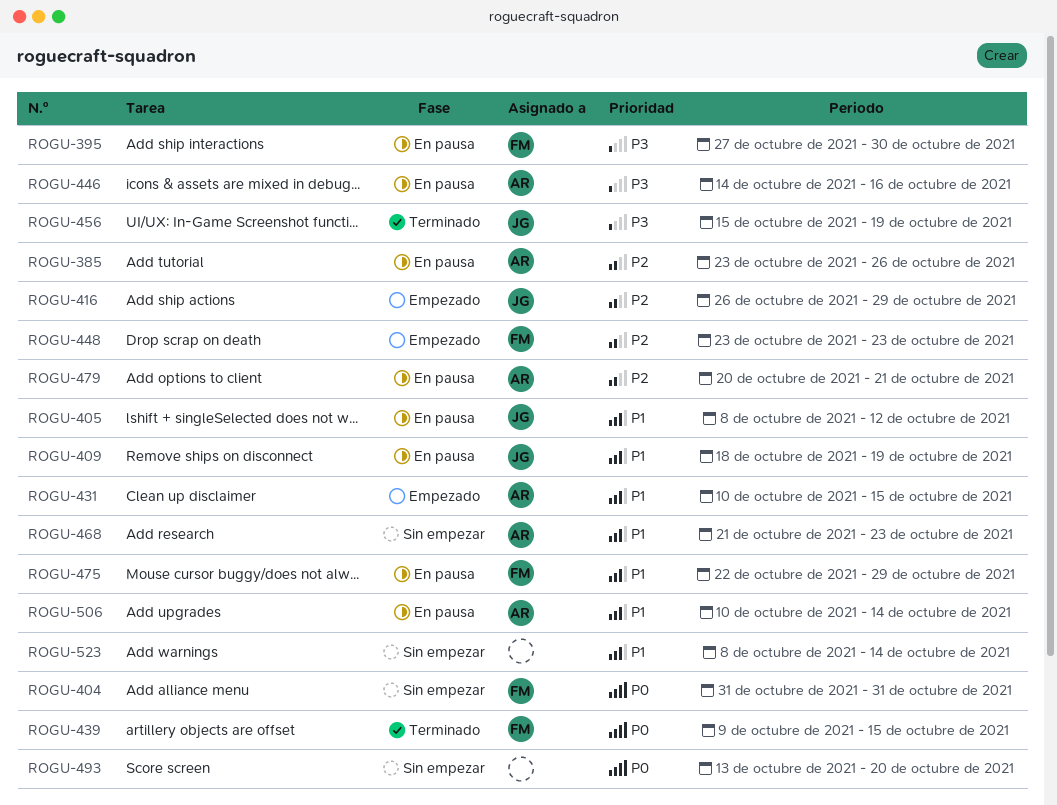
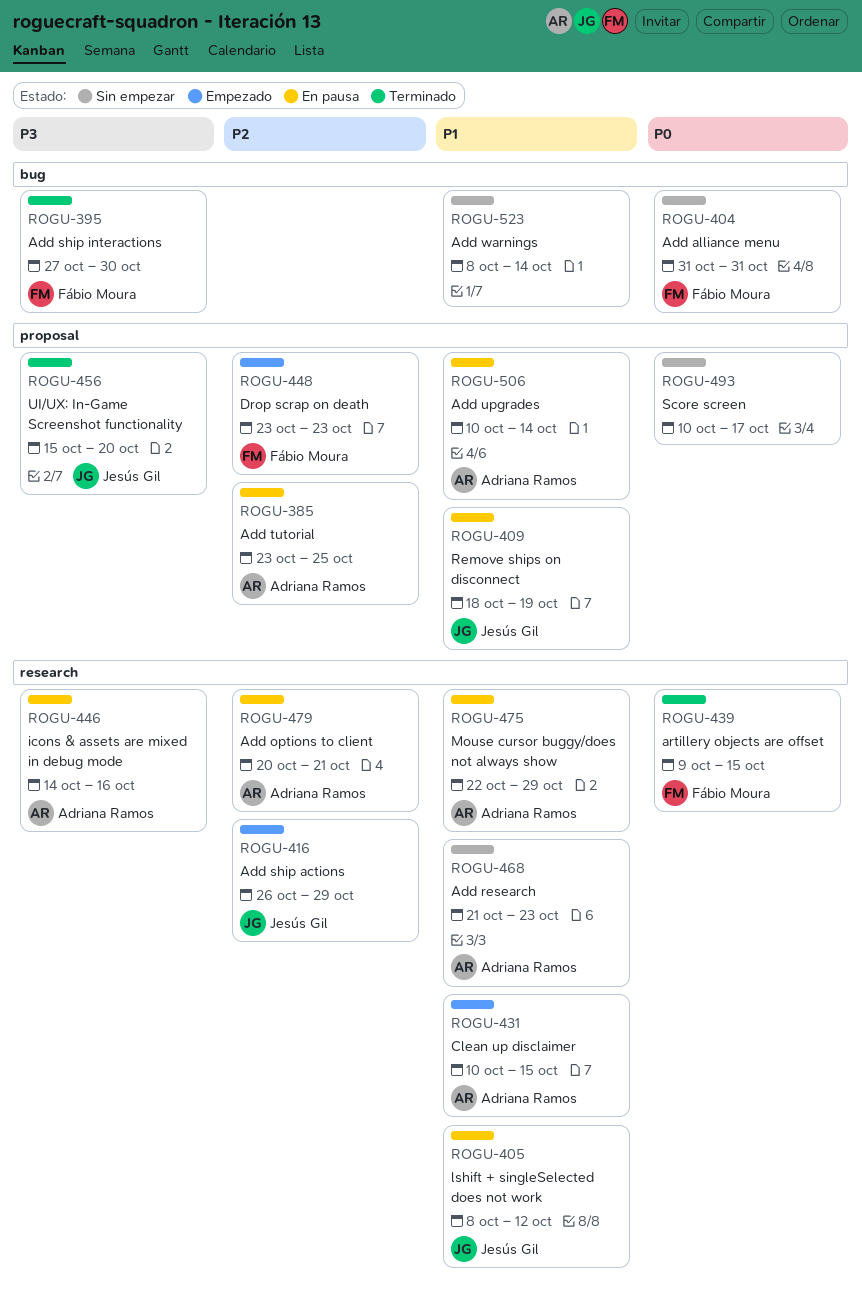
ROGU-385, due: Oct 26 -> Oct 25
ROGU-395, status: En pausa -> Terminado
ROGU-456, due: Oct 19 -> Oct 20
ROGU-475, owner: Fábio Moura -> Adriana Ramos
ROGU-493, start: Oct 13 -> Oct 10
ROGU-493, due: Oct 20 -> Oct 17

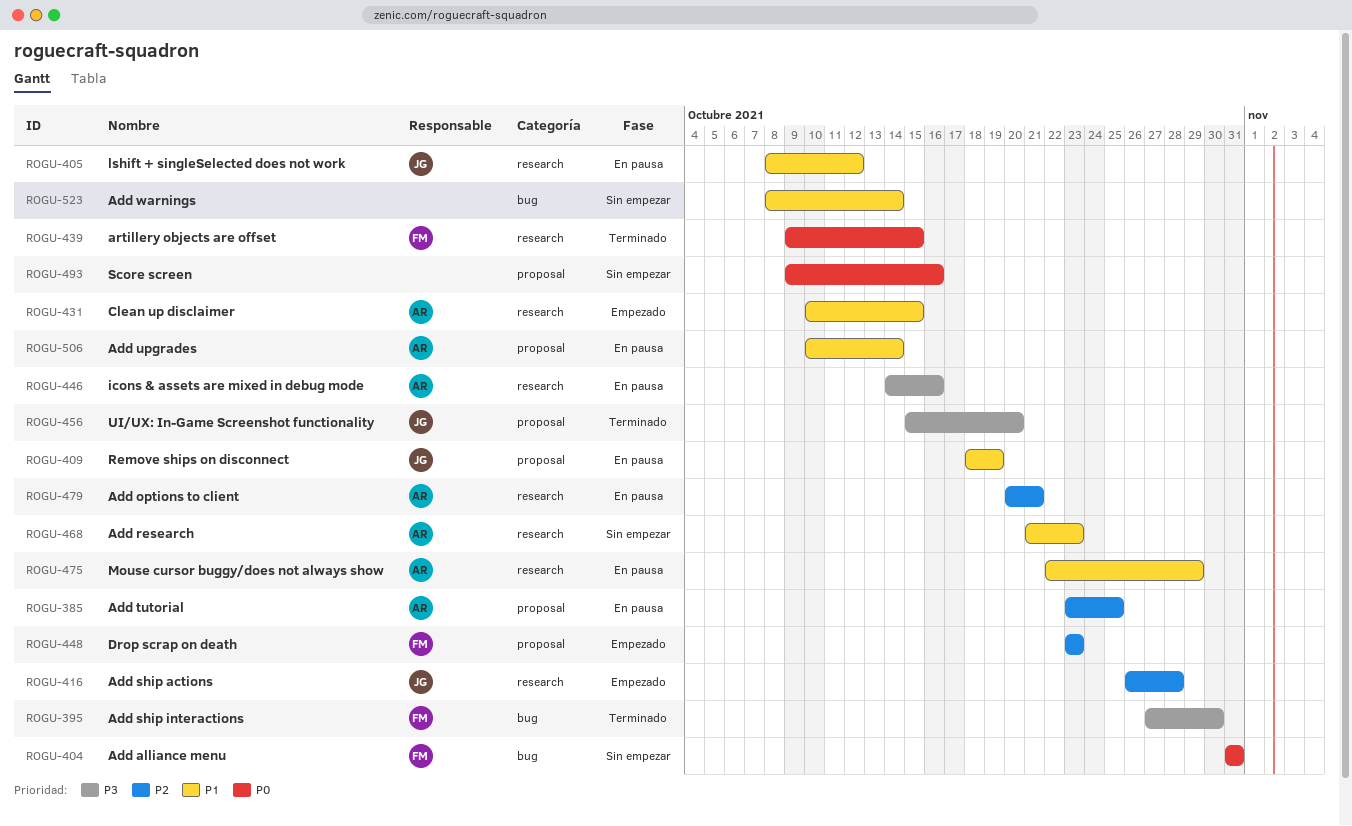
ROGU-416, due: Oct 29 -> Oct 28
ROGU-493, start: Oct 10 -> Oct 9
ROGU-493, due: Oct 17 -> Oct 16

